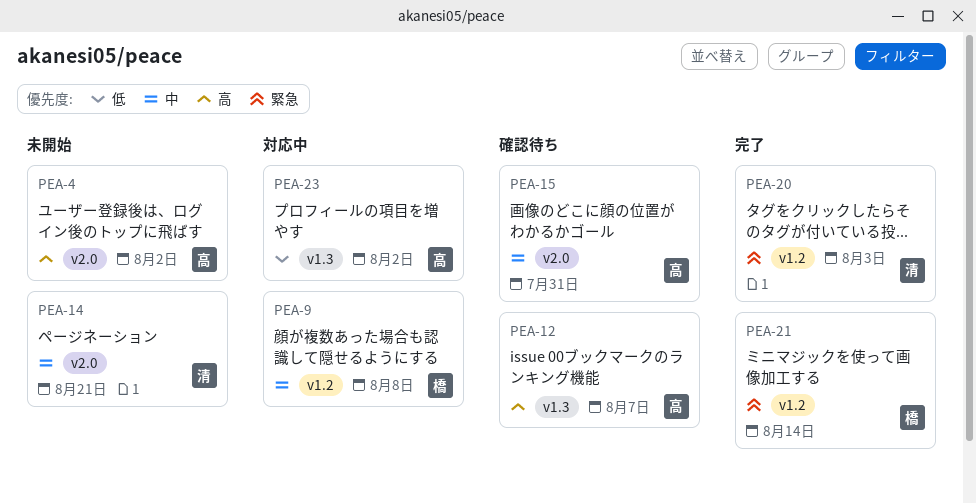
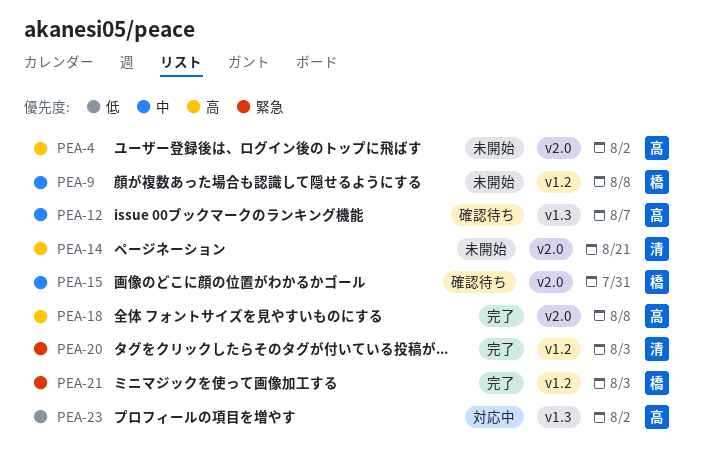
PEA-9, status: 対応中 -> 未開始
PEA-12, priority: 高 -> 中
PEA-14, priority: 中 -> 高
PEA-15, owner: 高 -> 橋
PEA-18: none -> present
PEA-21, due: Aug 14 -> Aug 3

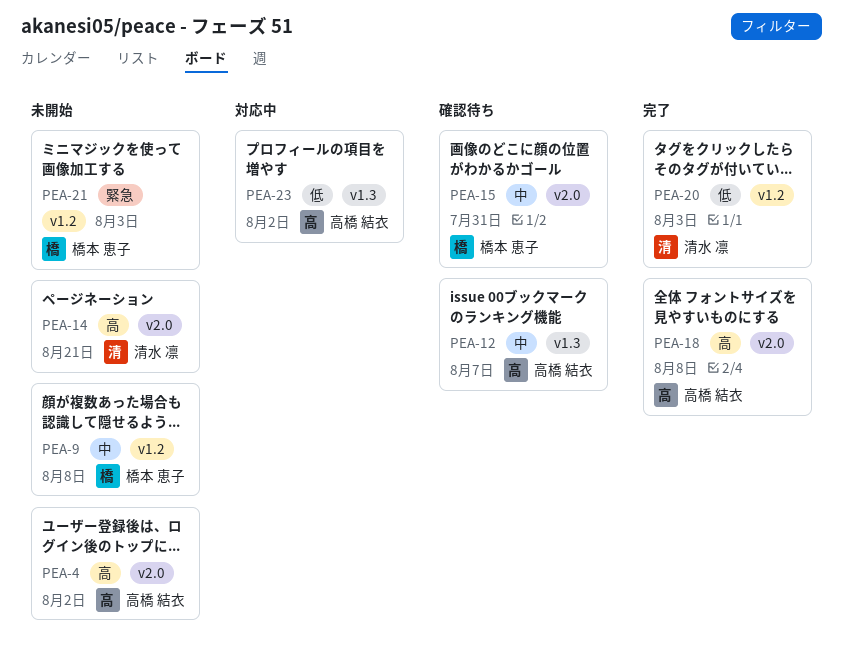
PEA-20, priority: 緊急 -> 低
PEA-21, status: 完了 -> 未開始

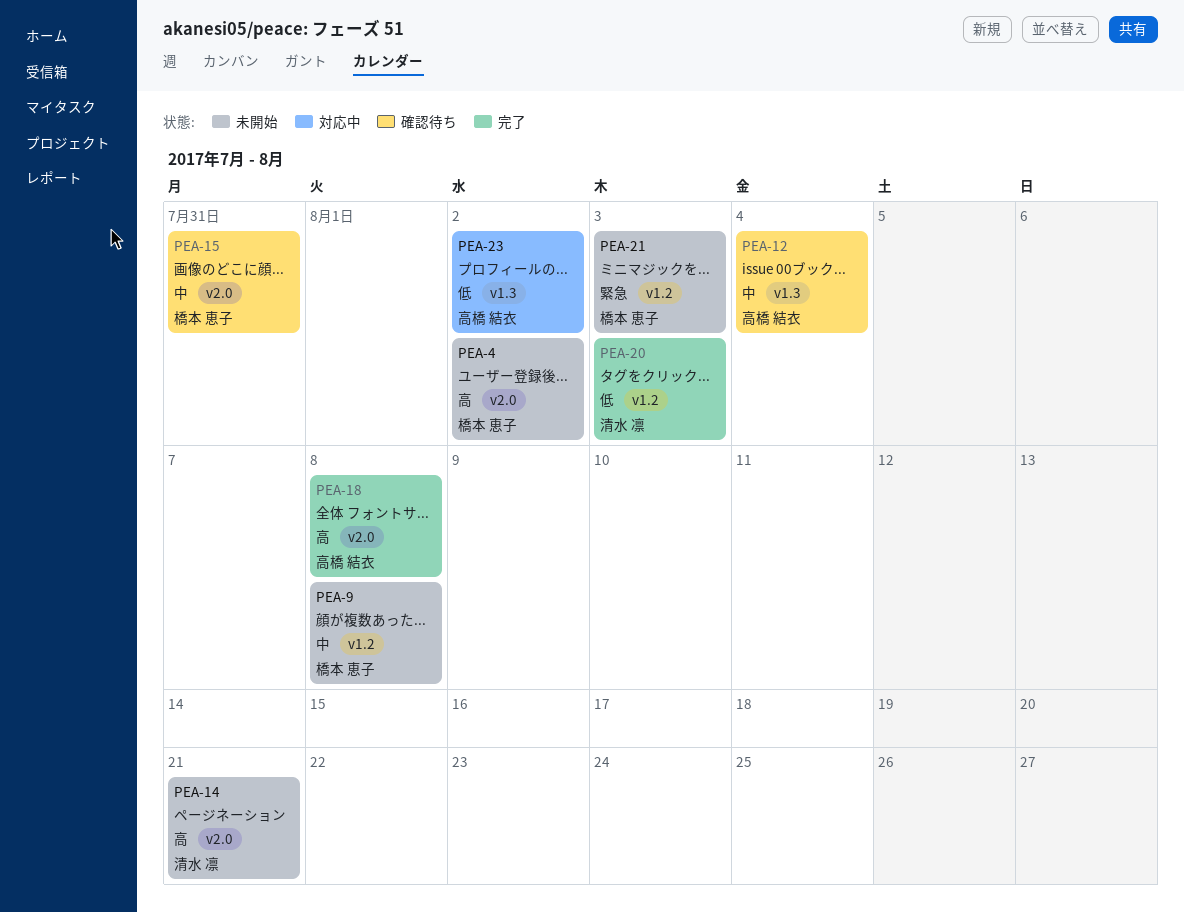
PEA-4, owner: 高橋 結衣 -> 橋本 恵子
PEA-12, due: Aug 7 -> Aug 4

